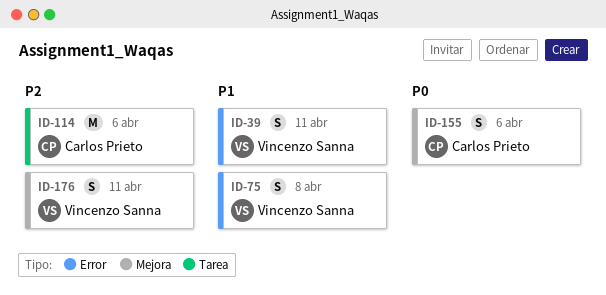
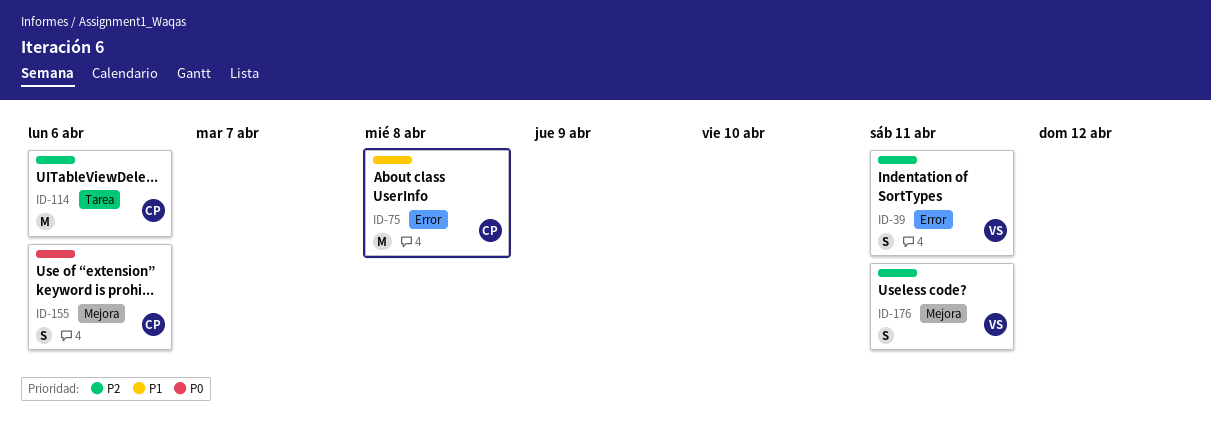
ID-39, priority: P1 -> P2
ID-75, owner: Vincenzo Sanna -> Carlos Prieto
ID-75, estimate: S -> M

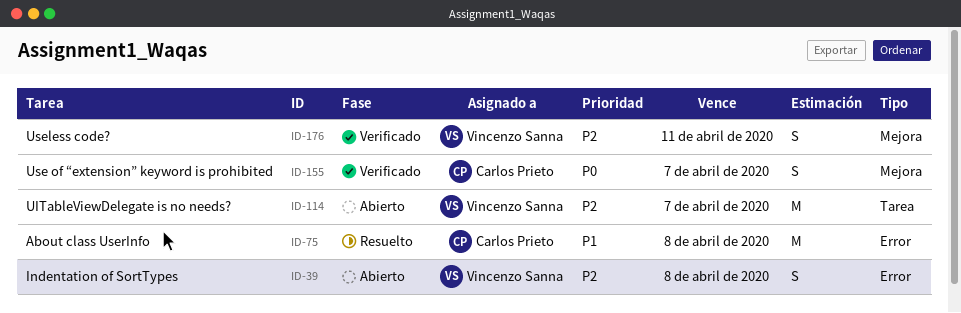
ID-39, due: Apr 11 -> Apr 8
ID-114, owner: Carlos Prieto -> Vincenzo Sanna
ID-114, due: Apr 6 -> Apr 7
ID-155, due: Apr 6 -> Apr 7

